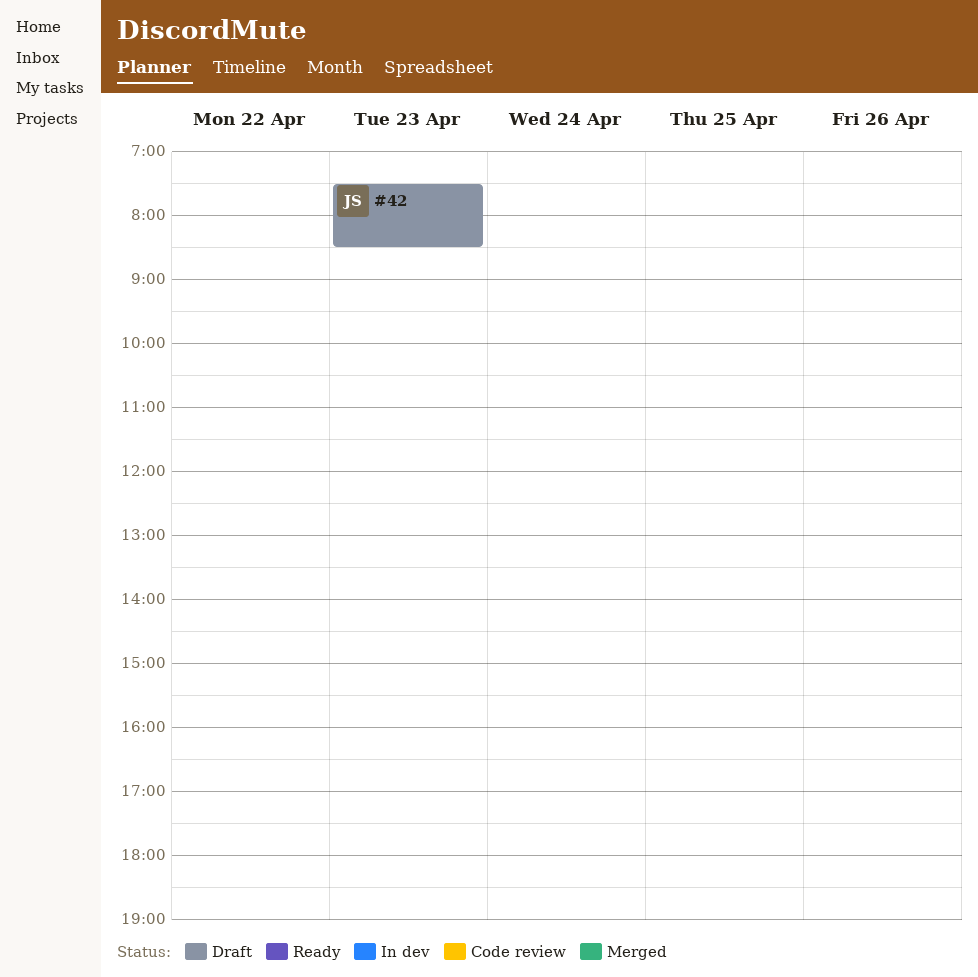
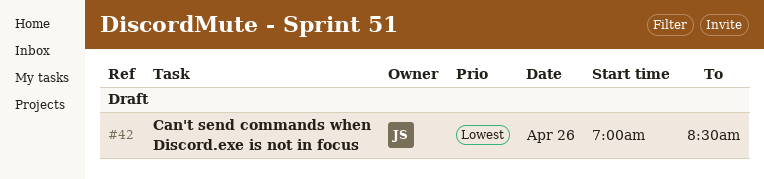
#42, day: Apr 23 -> Apr 26
#42, begins: 07:30 -> 07:00

